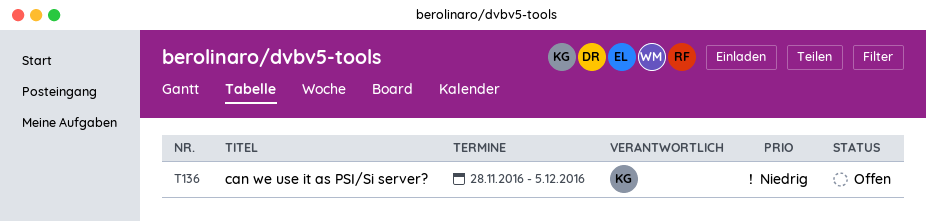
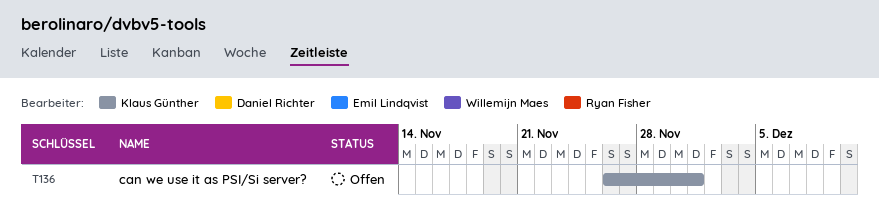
T136, start: Nov 28 -> Nov 26
T136, due: Dec 5 -> Dec 1

